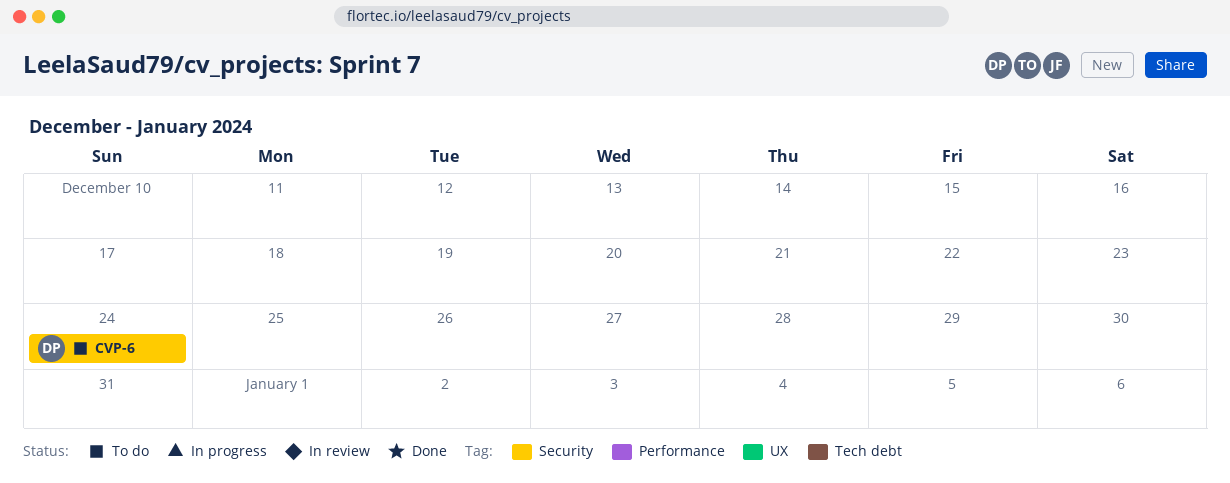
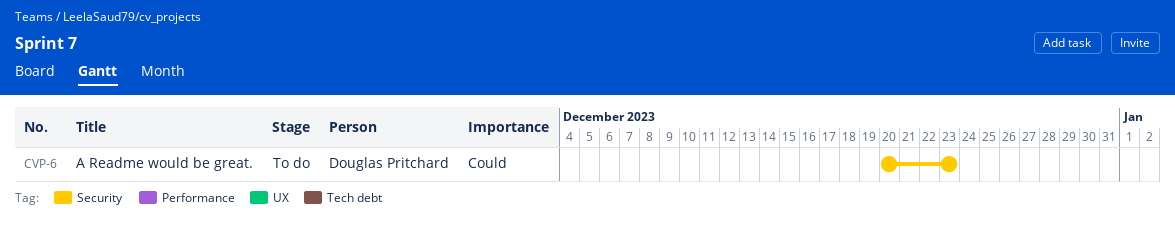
CVP-6, start: Dec 24 -> Dec 20
CVP-6, due: Dec 24 -> Dec 23

